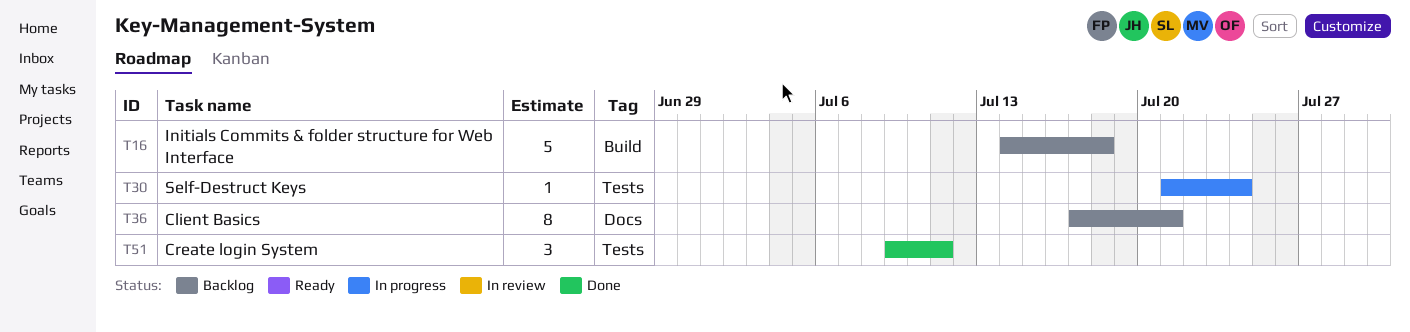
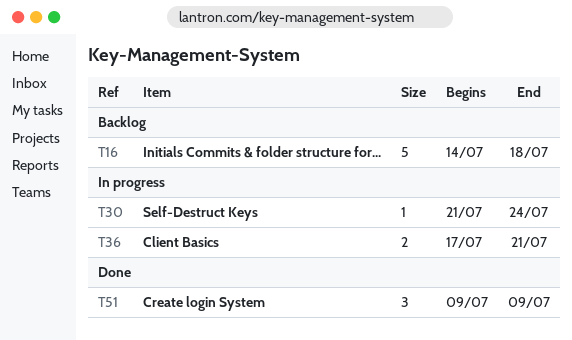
T36, status: Backlog -> In progress
T36, estimate: 8 -> 2
T51, due: Jul 11 -> Jul 9

